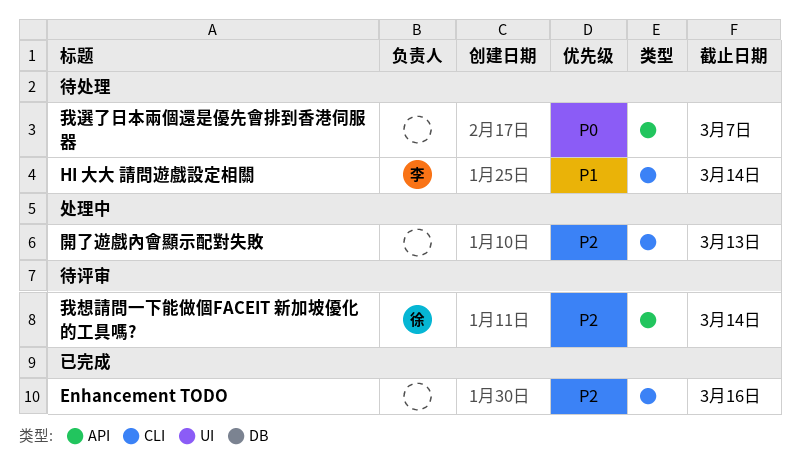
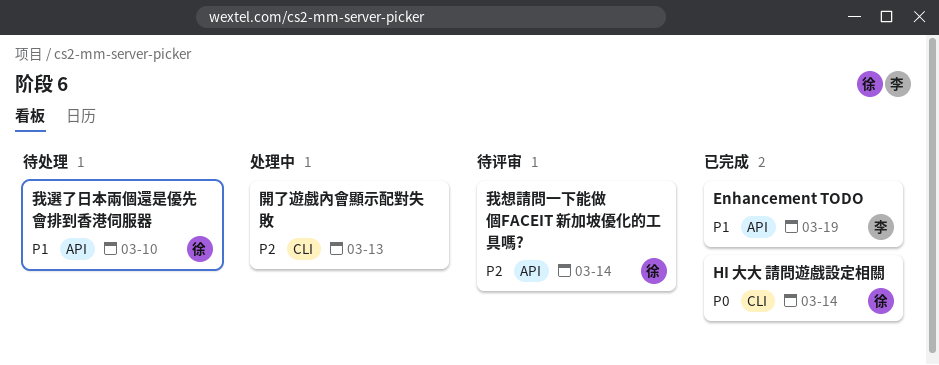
Enhancement TODO, owner: none -> 李
Enhancement TODO, priority: P2 -> P1
Enhancement TODO, label: CLI -> API
Enhancement TODO, due: Mar 16 -> Mar 19
HI 大大 請問遊戲設定相關, status: 待处理 -> 已完成
HI 大大 請問遊戲設定相關, owner: 李 -> 徐
HI 大大 請問遊戲設定相關, priority: P1 -> P0
我選了日本兩個還是優先會排到香港伺服器, owner: none -> 徐
我選了日本兩個還是優先會排到香港伺服器, priority: P0 -> P1
我選了日本兩個還是優先會排到香港伺服器, due: Mar 7 -> Mar 10

